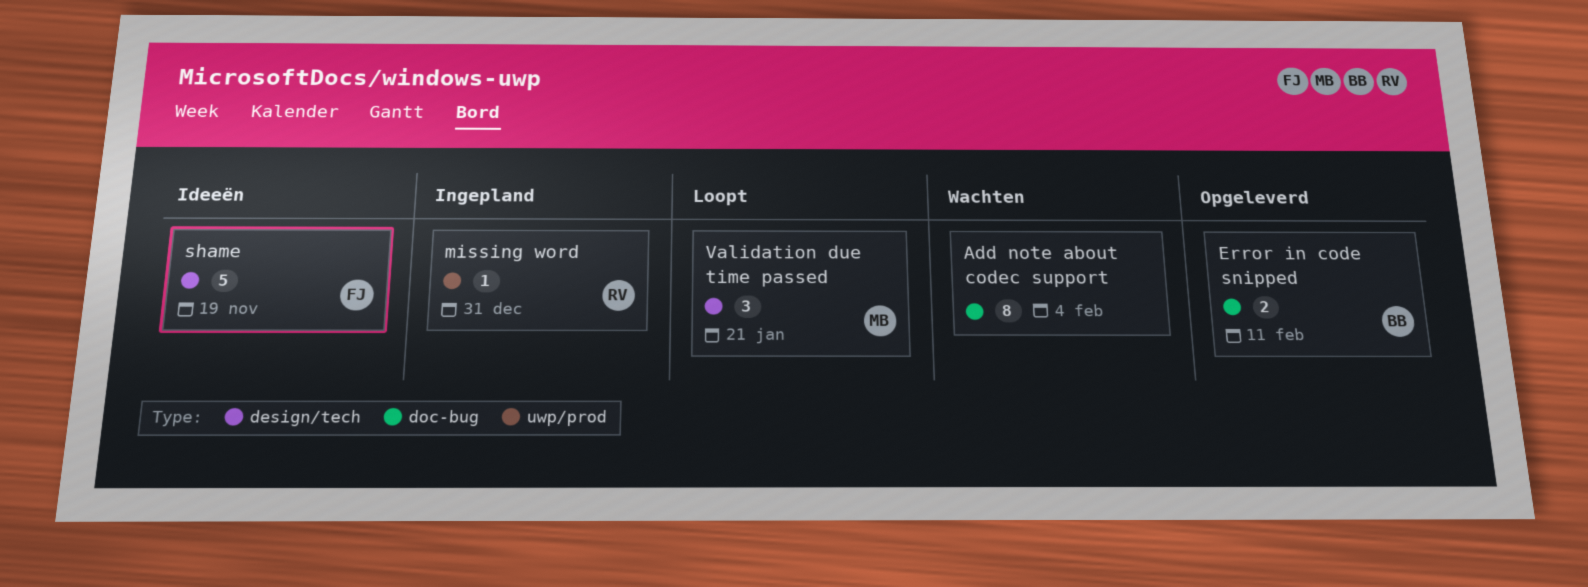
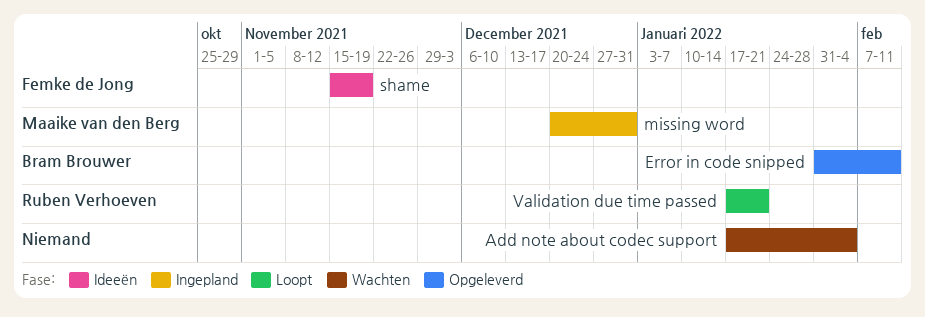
missing word, owner: Ruben Verhoeven -> Maaike van den Berg
Validation due time passed, owner: Maaike van den Berg -> Ruben Verhoeven

